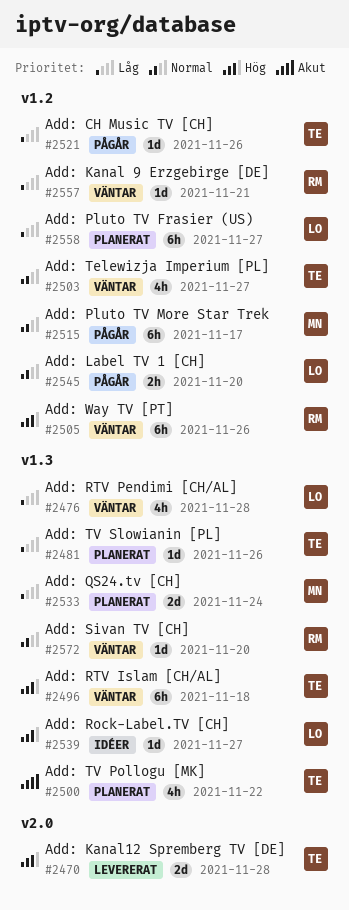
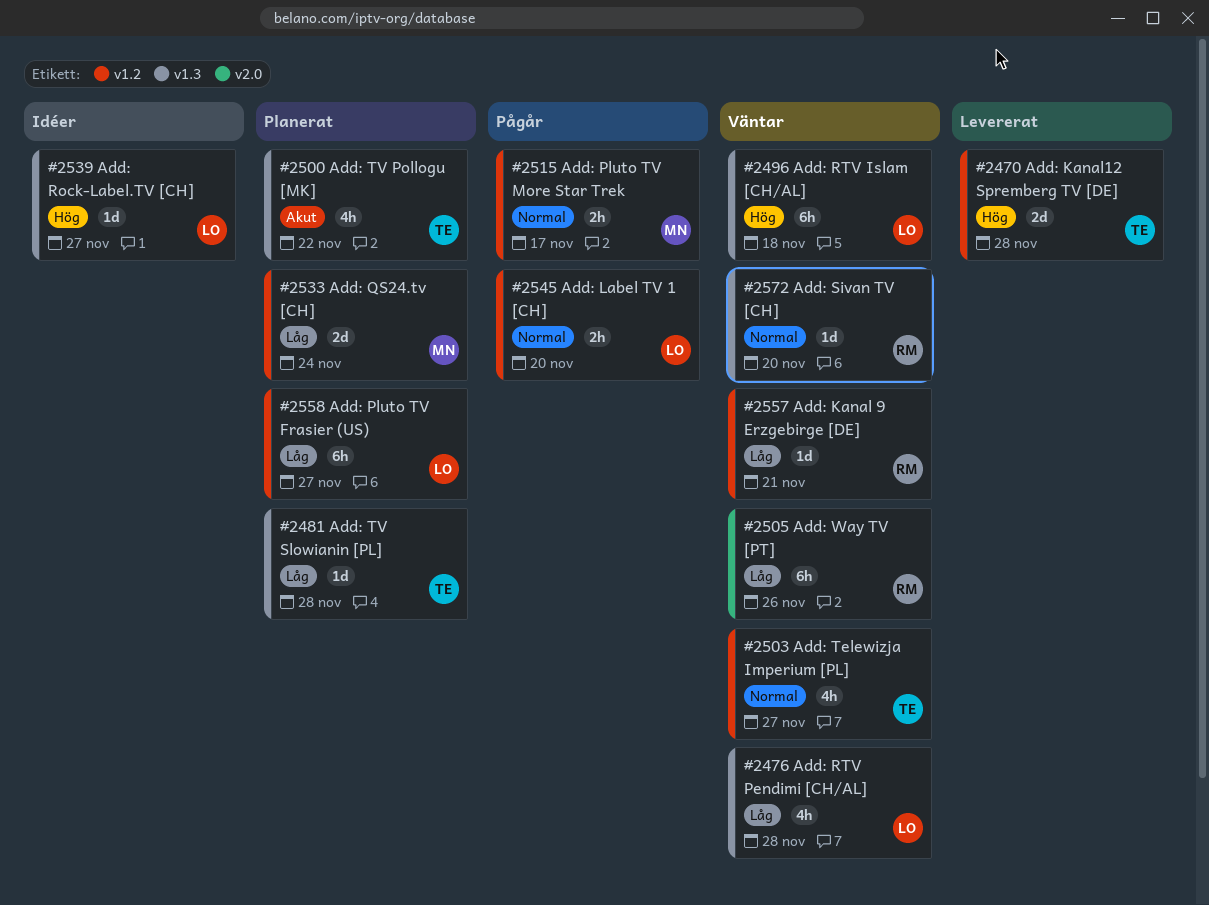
#2470, label: v2.0 -> v1.2
#2481, due: Nov 26 -> Nov 28
#2496, owner: TE -> LO
#2505, priority: Hög -> Låg
#2505, label: v1.2 -> v2.0
#2515, estimate: 6h -> 2h
#2521: present -> none
#2533, label: v1.3 -> v1.2

